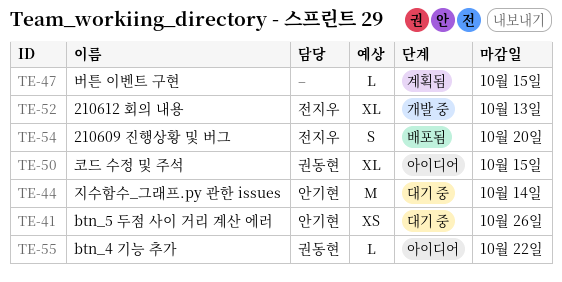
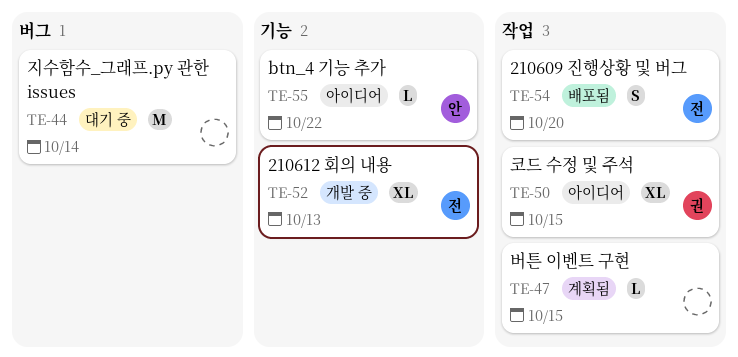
TE-41: present -> none
TE-44, owner: 안기현 -> none
TE-55, owner: 권동현 -> 안기현

